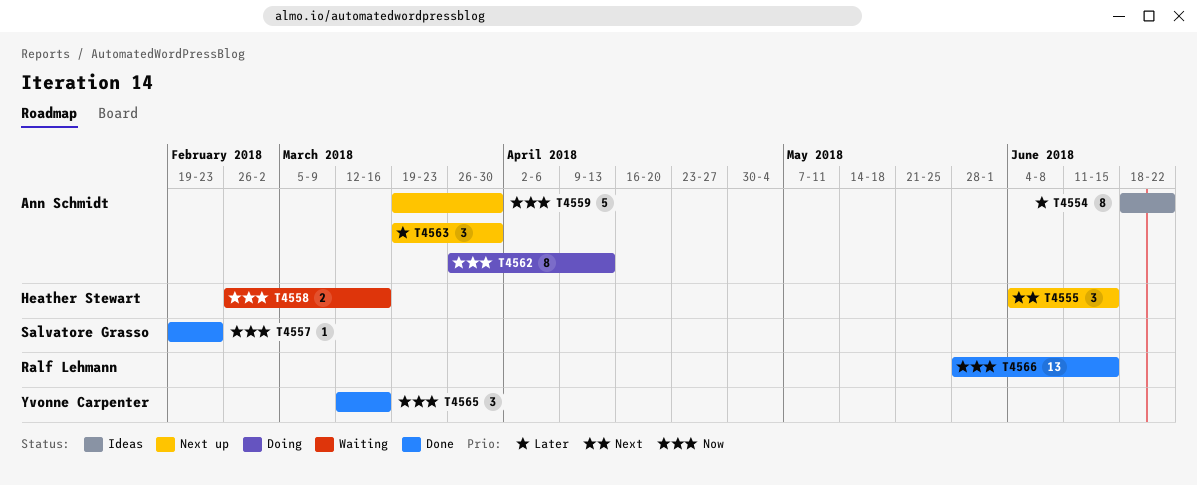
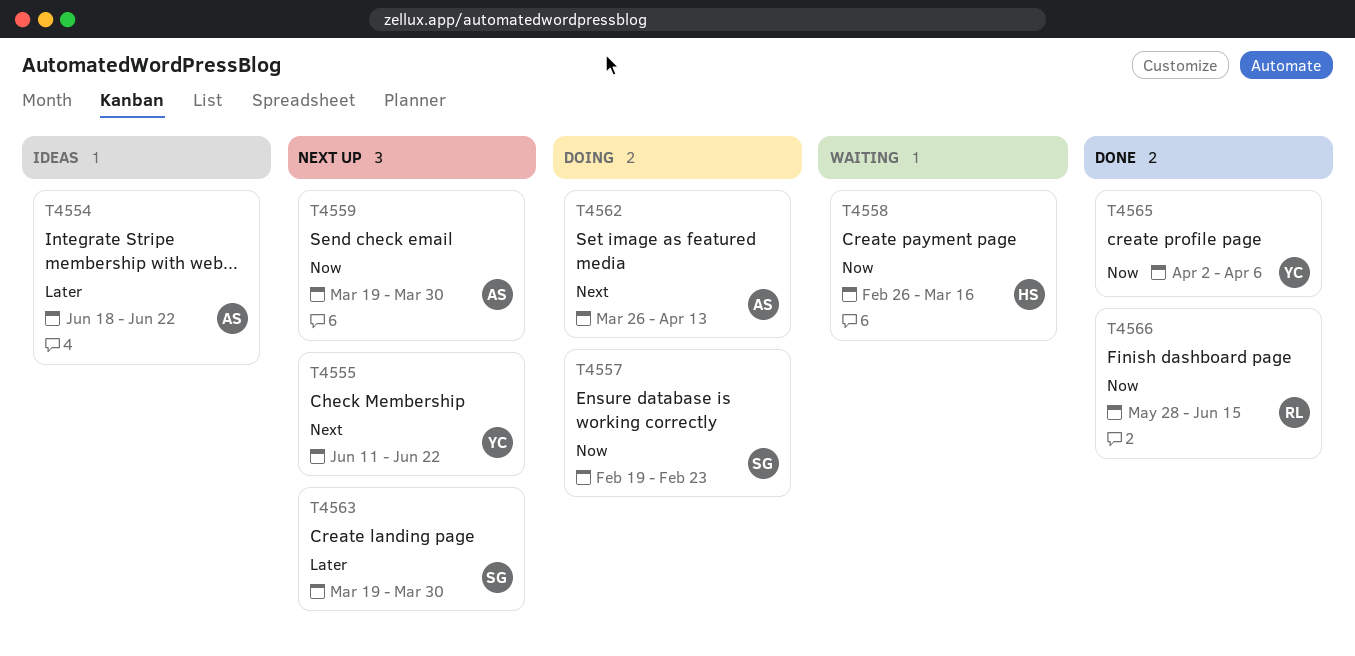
T4555, owner: Heather Stewart -> Yvonne Carpenter
T4555, start: Jun 4 -> Jun 11
T4555, due: Jun 15 -> Jun 22
T4557, status: Done -> Doing
T4562, priority: Now -> Next
T4563, owner: Ann Schmidt -> Salvatore Grasso
T4565, start: Mar 12 -> Apr 2
T4565, due: Mar 16 -> Apr 6

